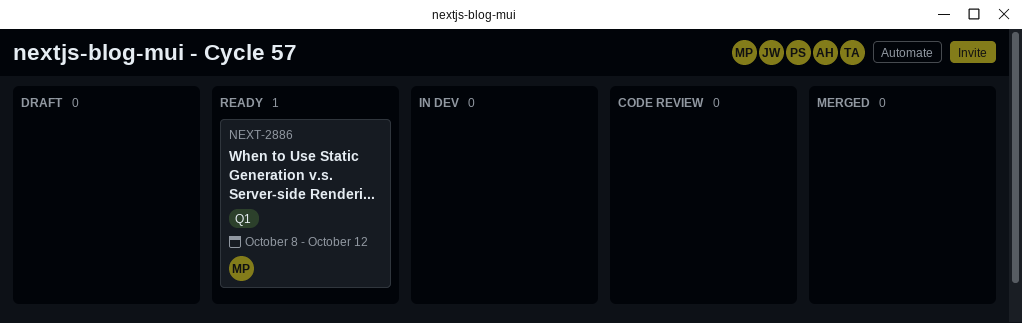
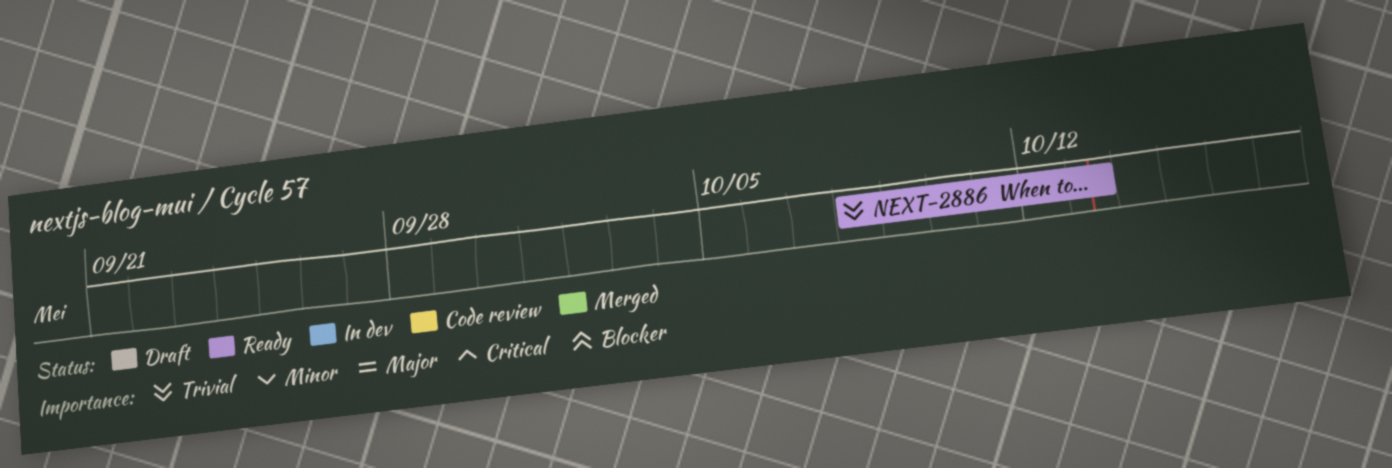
NEXT-2886, due: Oct 12 -> Oct 13

